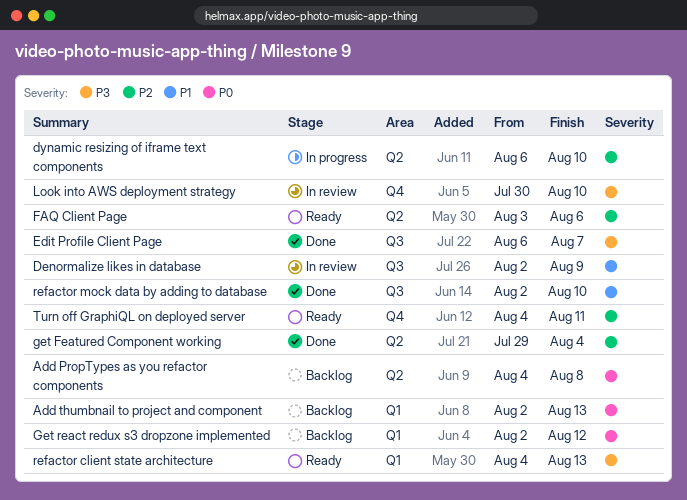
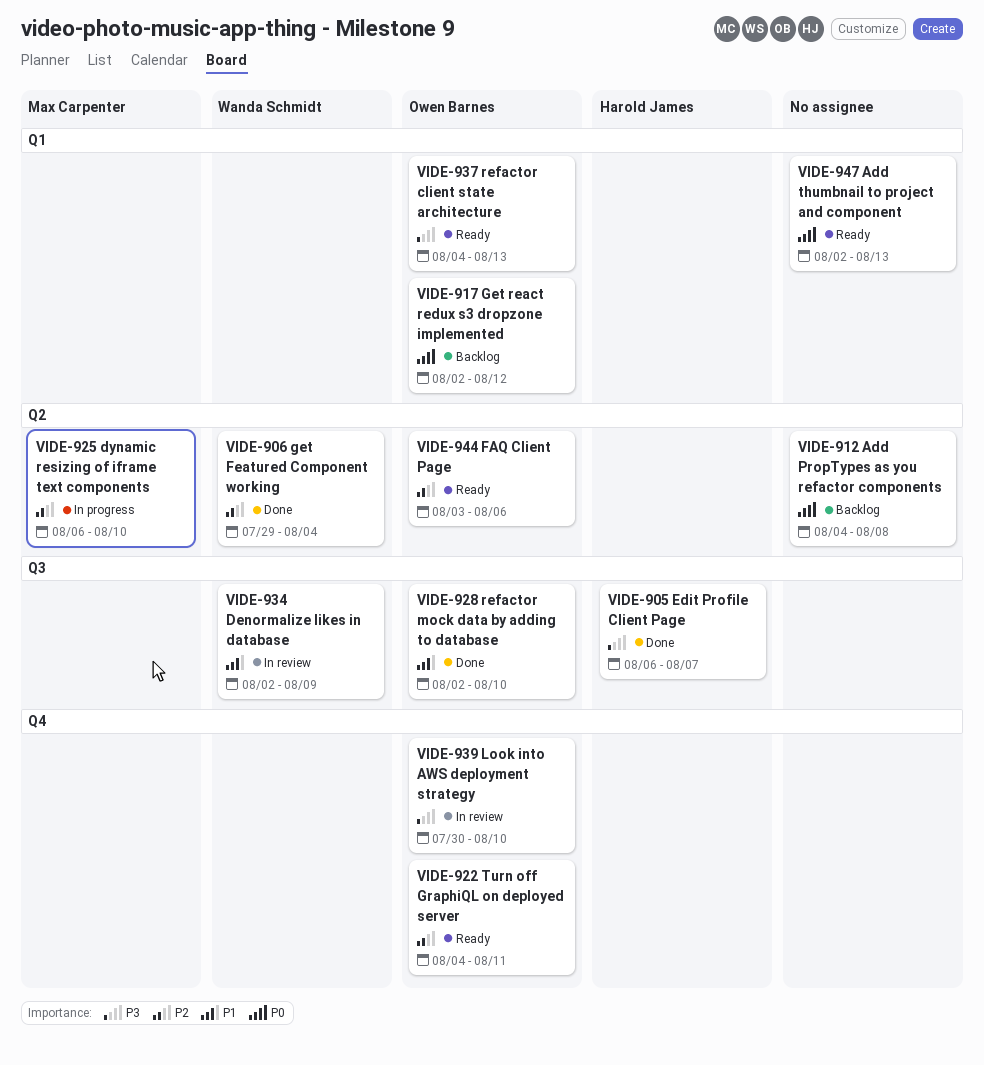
Add thumbnail to project and component, status: Backlog -> Ready

